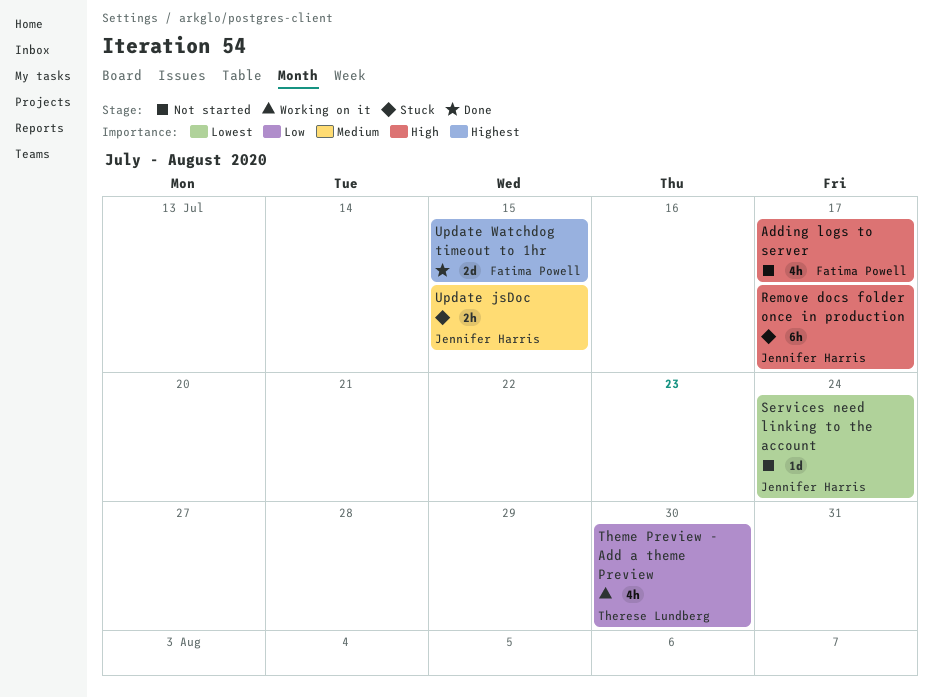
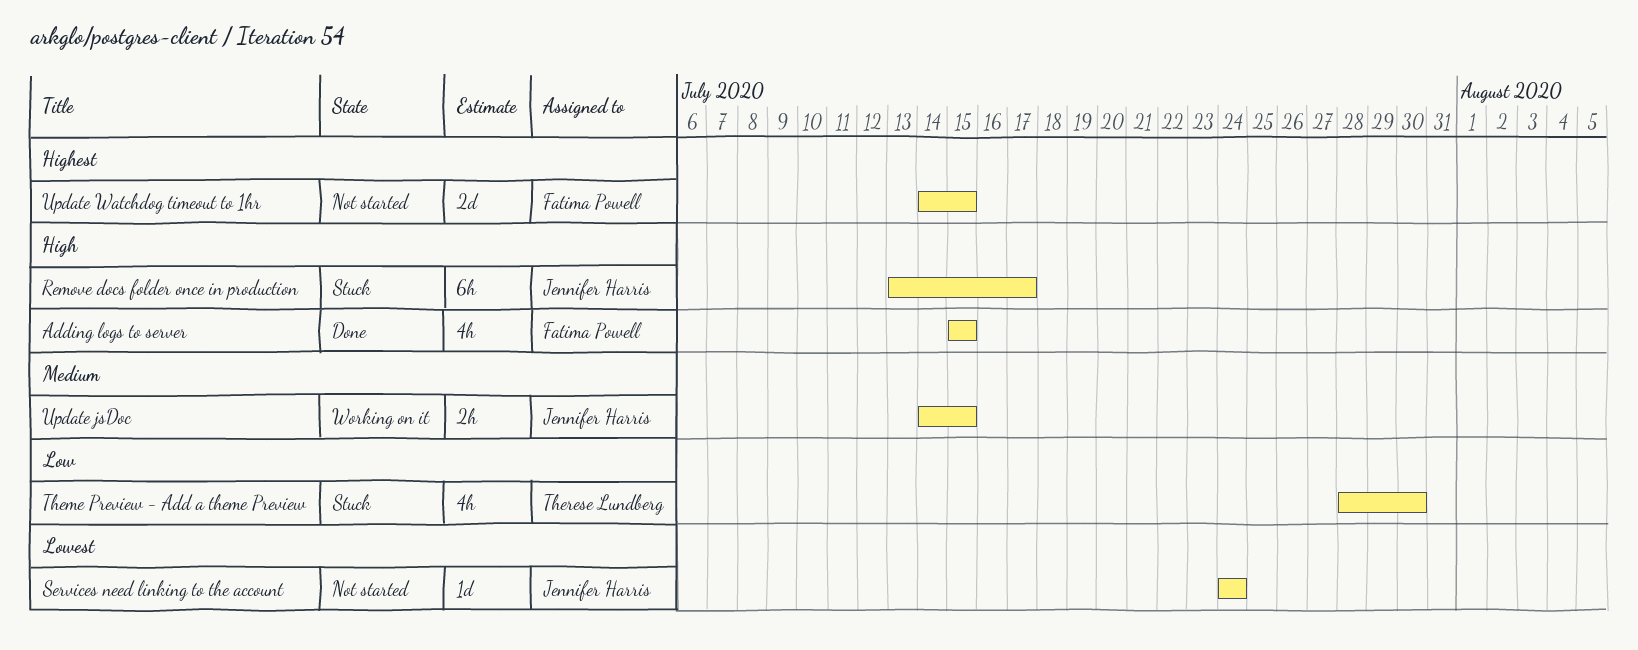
Adding logs to server, status: Not started -> Done
Adding logs to server, due: Jul 17 -> Jul 15
Theme Preview - Add a theme Preview, status: Working on it -> Stuck
Update jsDoc, status: Stuck -> Working on it
Update Watchdog timeout to 1hr, status: Done -> Not started

